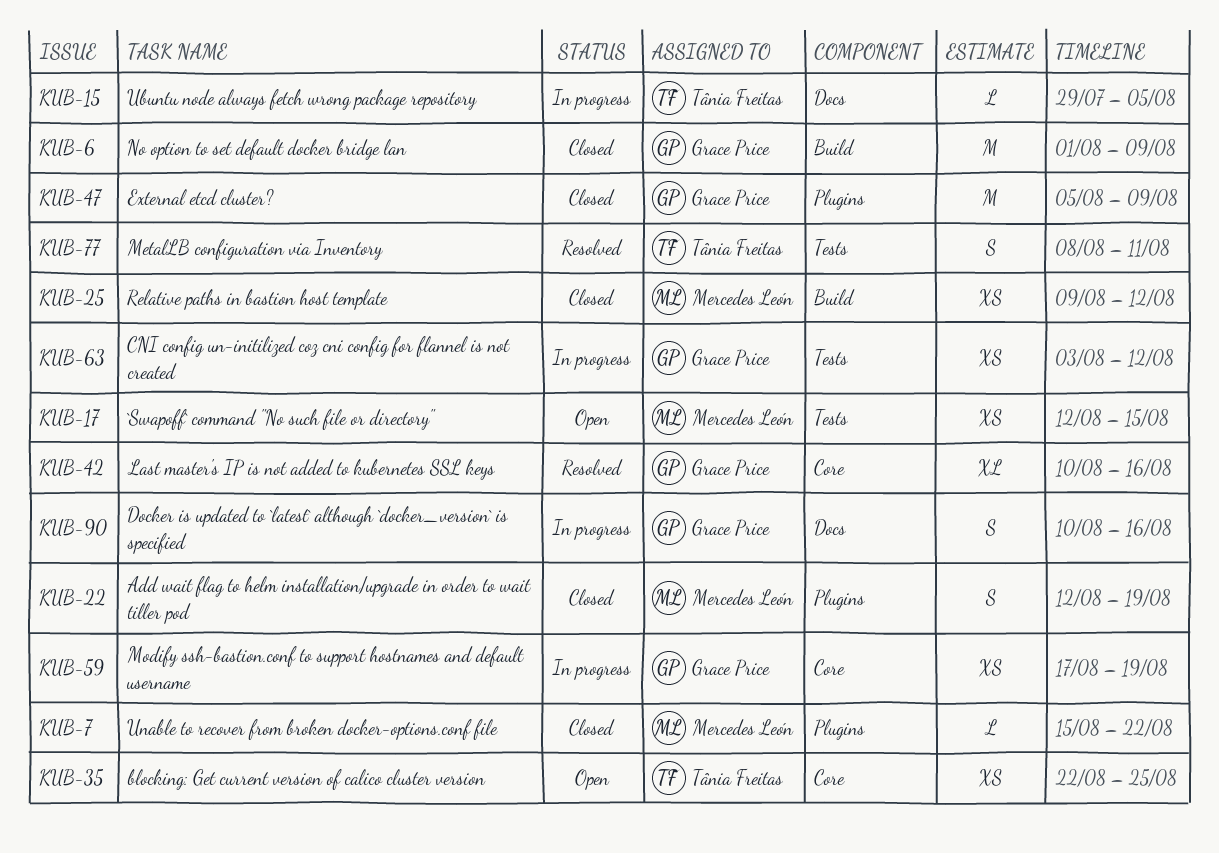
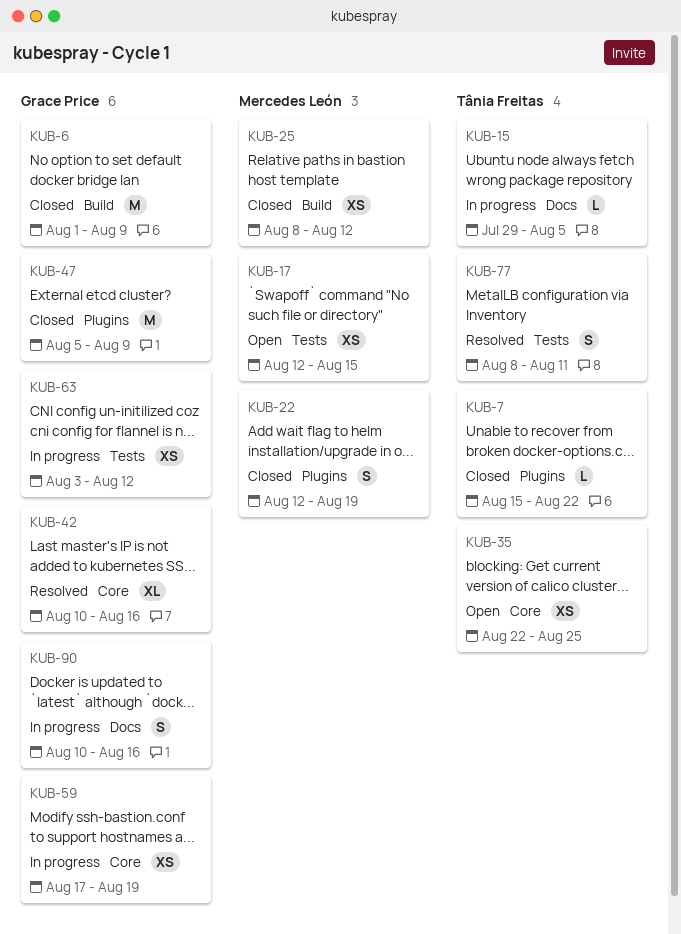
KUB-7, owner: Mercedes León -> Tânia Freitas
KUB-25, start: Aug 9 -> Aug 8

